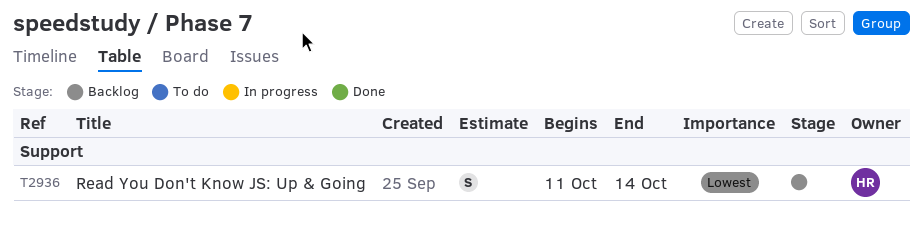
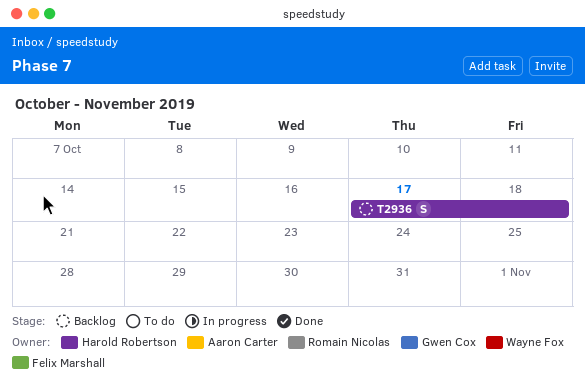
T2936, start: Oct 11 -> Oct 17
T2936, due: Oct 14 -> Oct 18

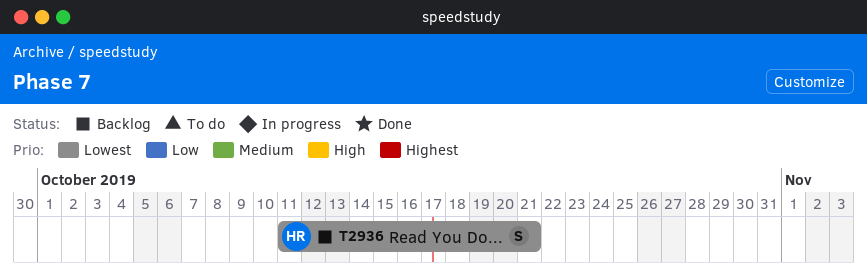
T2936, start: Oct 17 -> Oct 11
T2936, due: Oct 18 -> Oct 21

